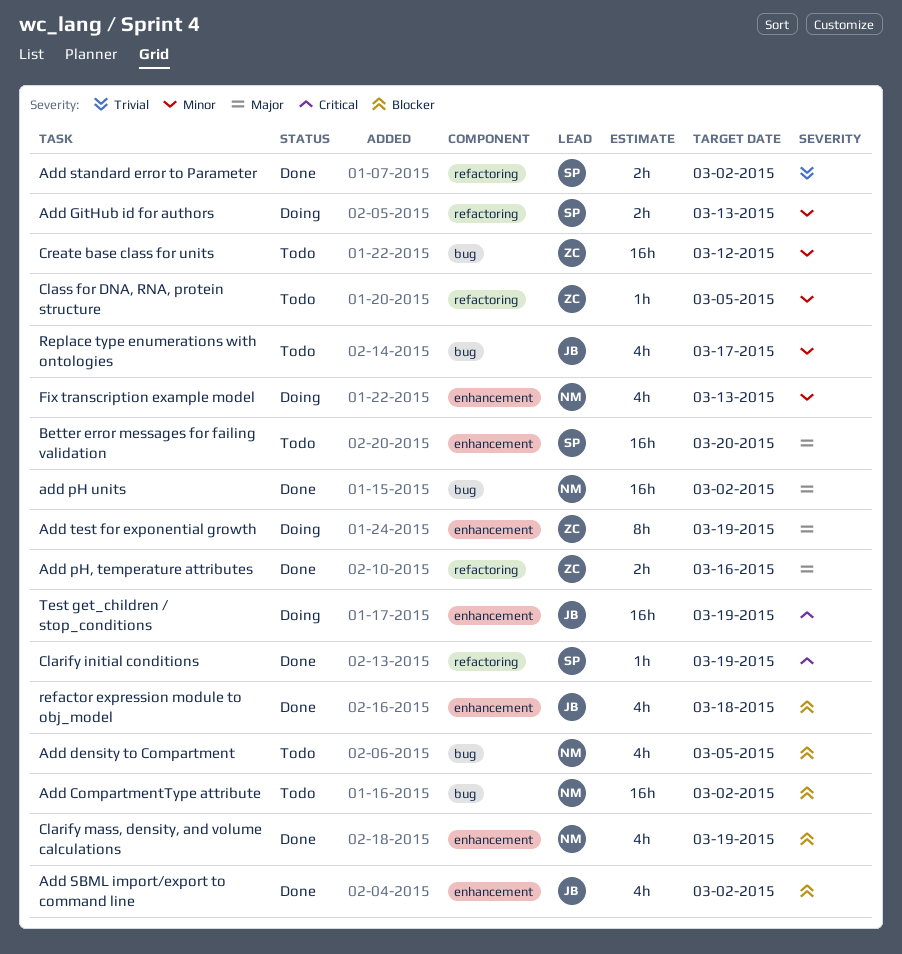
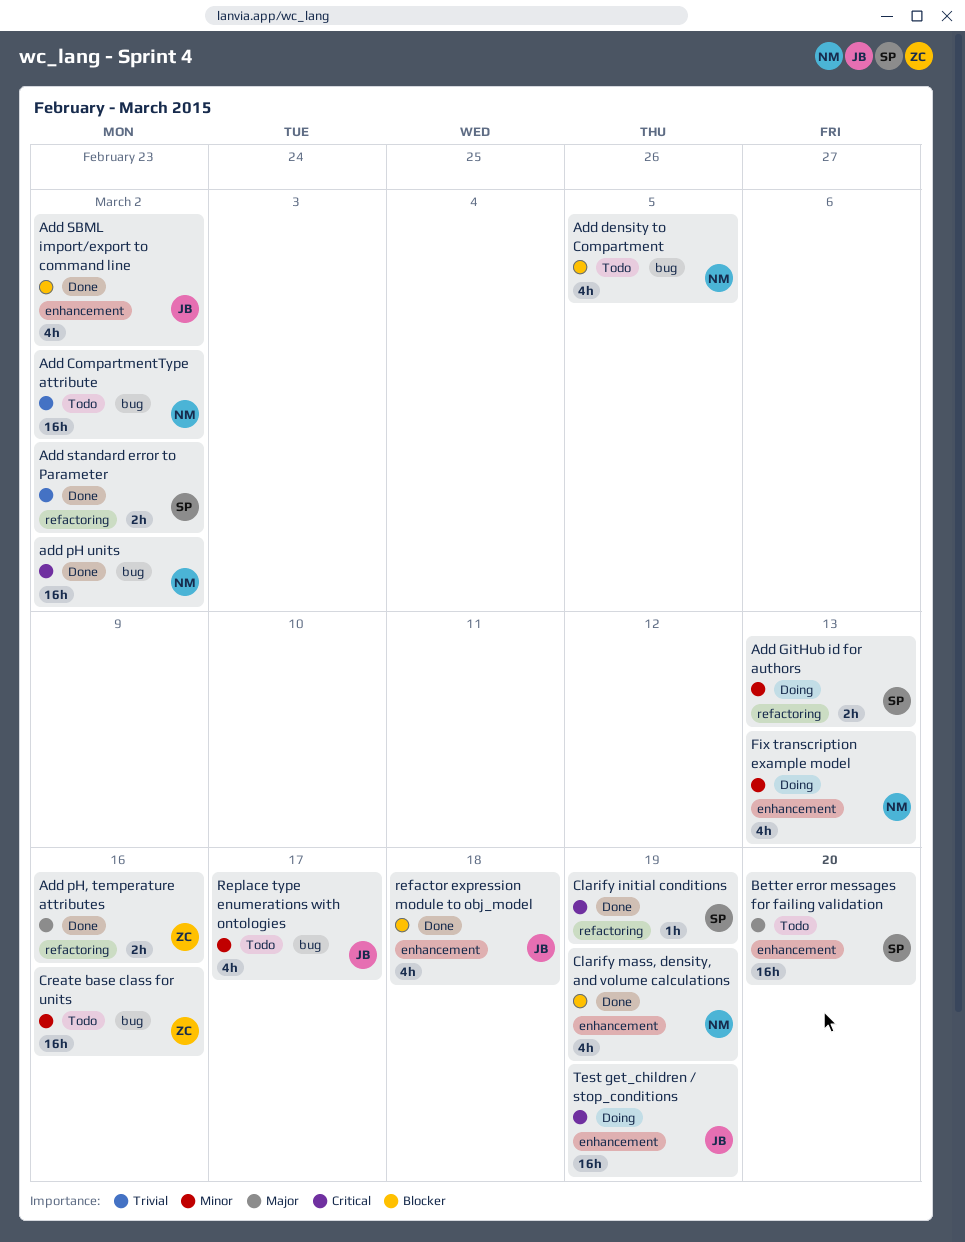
Add CompartmentType attribute, priority: Blocker -> Trivial
add pH units, priority: Major -> Critical
Add test for exponential growth: present -> none
Class for DNA, RNA, protein structure: present -> none
Create base class for units, due: Mar 12 -> Mar 16

